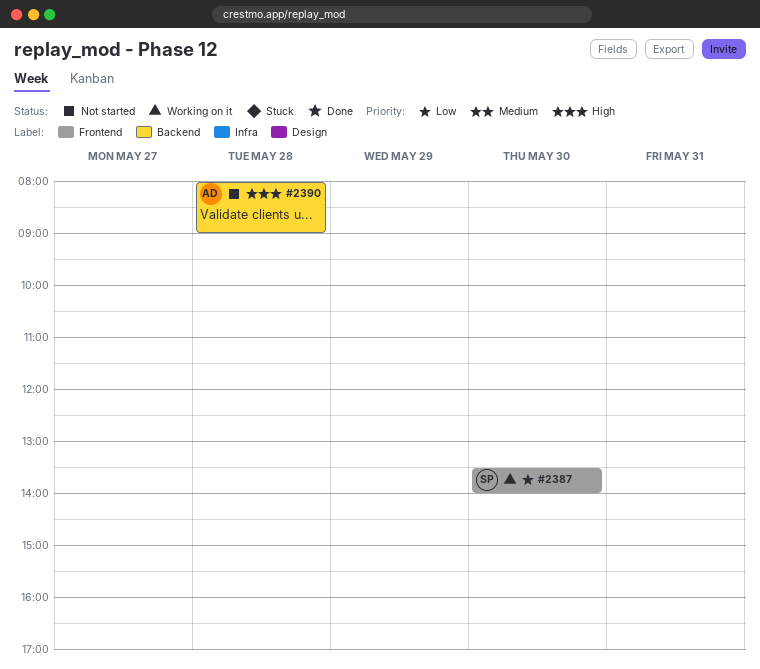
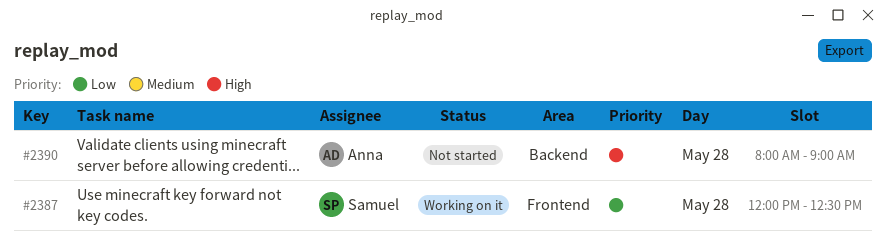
#2387, day: May 30 -> May 28
#2387, begins: 13:30 -> 12:00
#2387, ends: 14:00 -> 12:30

